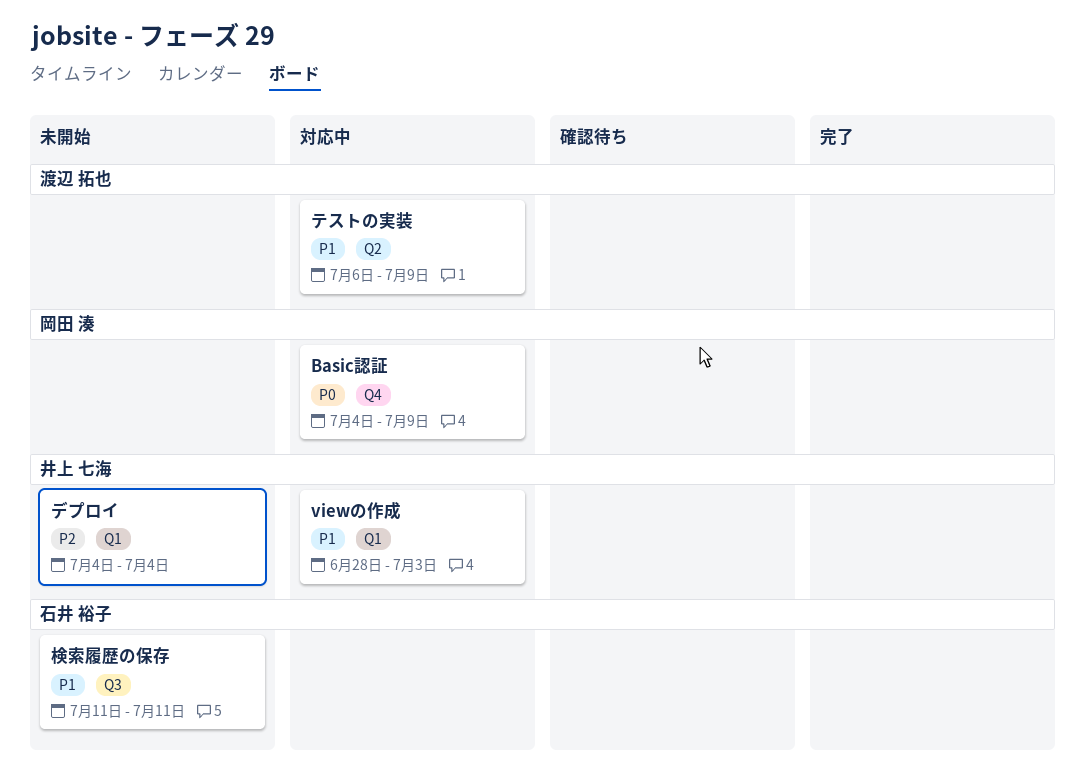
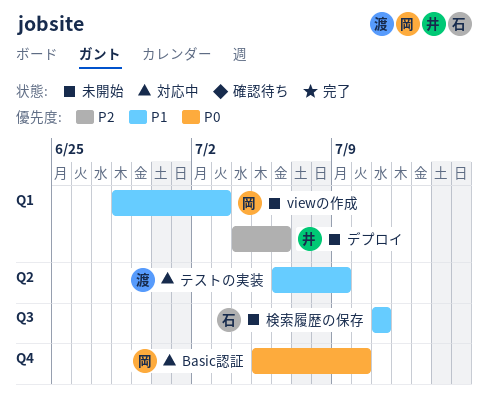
Basic認証, start: Jul 4 -> Jul 5
Basic認証, due: Jul 9 -> Jul 10
viewの作成, status: 対応中 -> 未開始
viewの作成, owner: 井上 七海 -> 岡田 湊
デプロイ, due: Jul 4 -> Jul 6

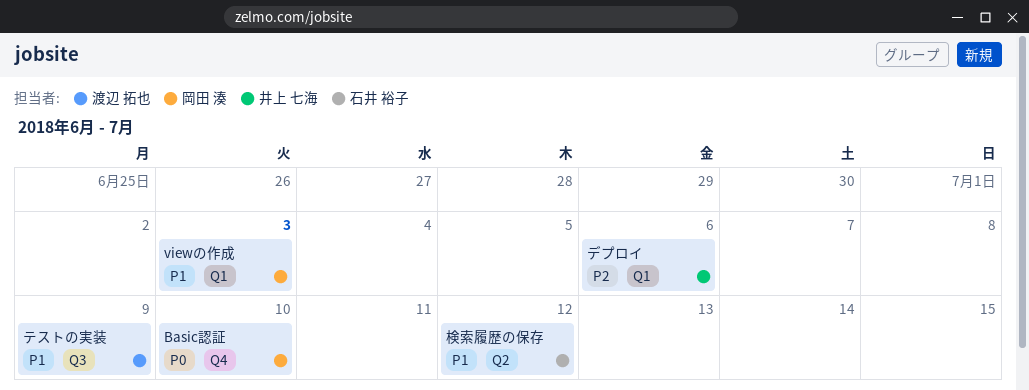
テストの実装, label: Q2 -> Q3
検索履歴の保存, label: Q3 -> Q2
検索履歴の保存, due: Jul 11 -> Jul 12

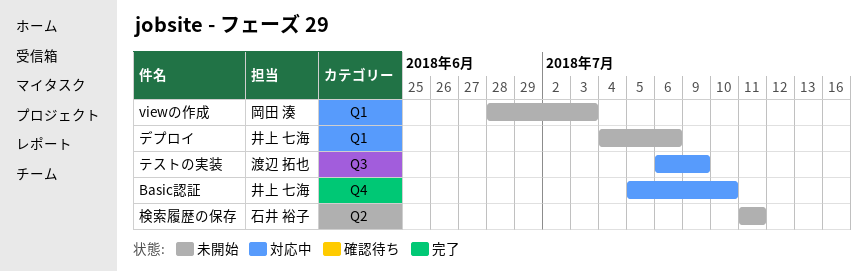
Basic認証, owner: 岡田 湊 -> 井上 七海
検索履歴の保存, due: Jul 12 -> Jul 11

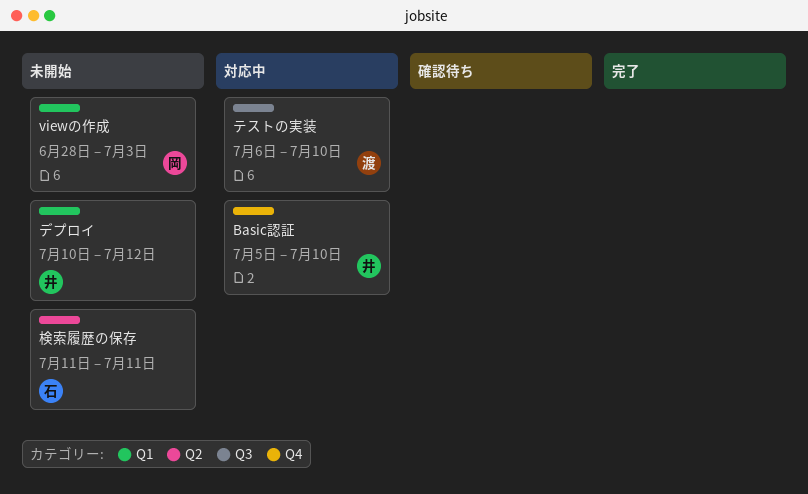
テストの実装, due: Jul 9 -> Jul 10
デプロイ, start: Jul 4 -> Jul 10
デプロイ, due: Jul 6 -> Jul 12

